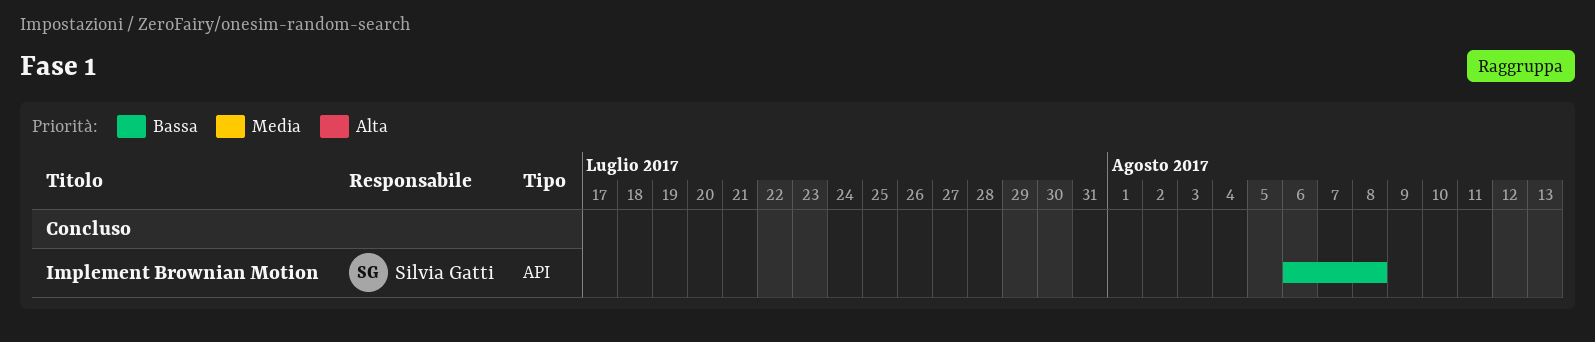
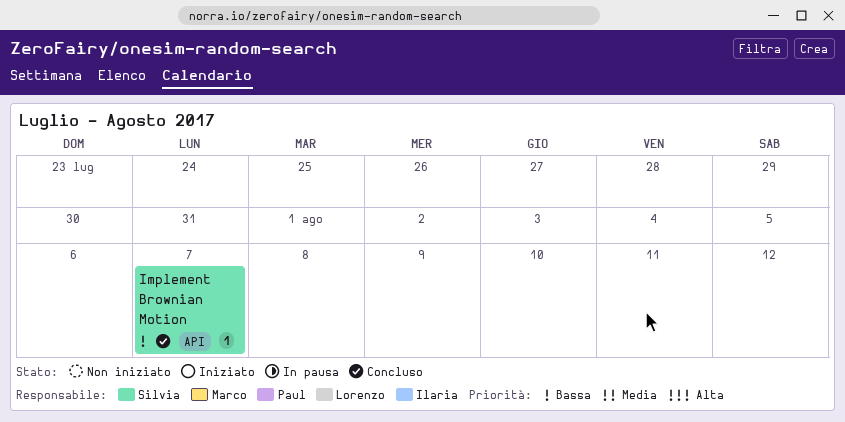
Implement Brownian Motion, due: Aug 8 -> Aug 7

